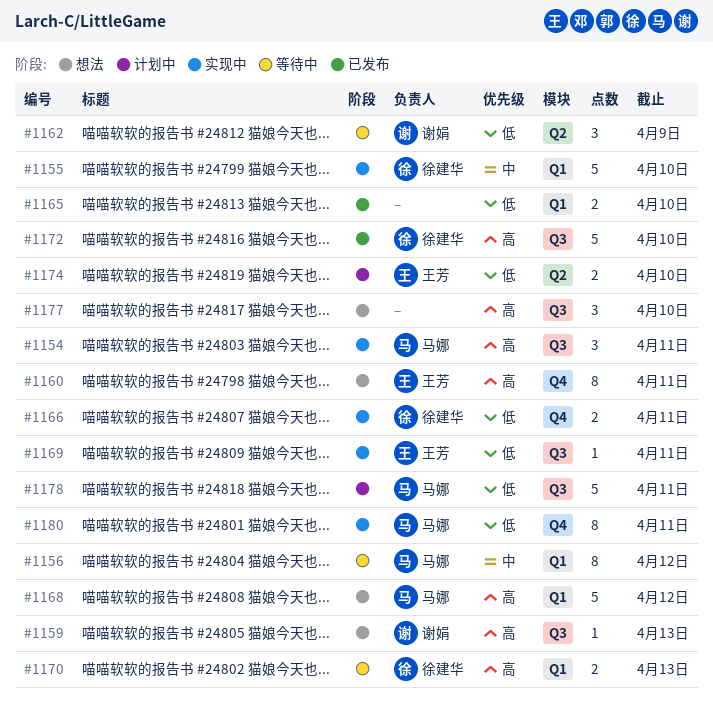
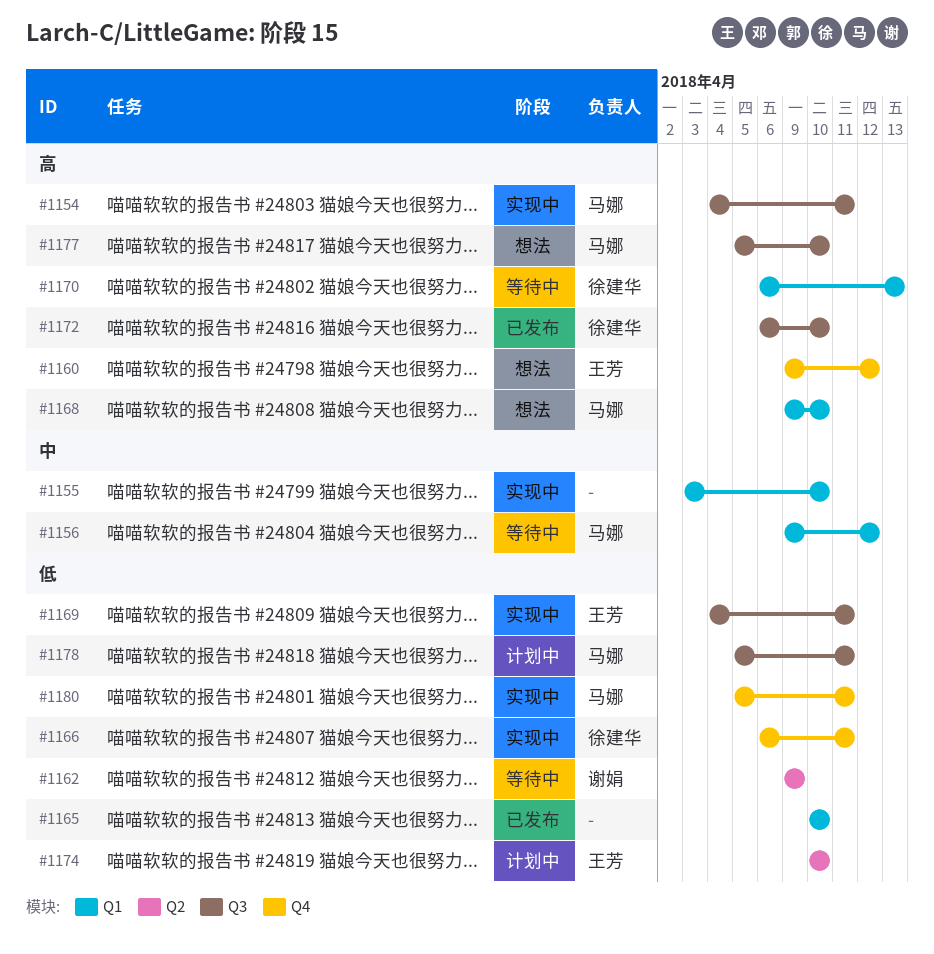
#1155, owner: 徐建华 -> none
#1159: present -> none
#1160, due: Apr 11 -> Apr 12
#1168, due: Apr 12 -> Apr 10
#1177, owner: none -> 马娜

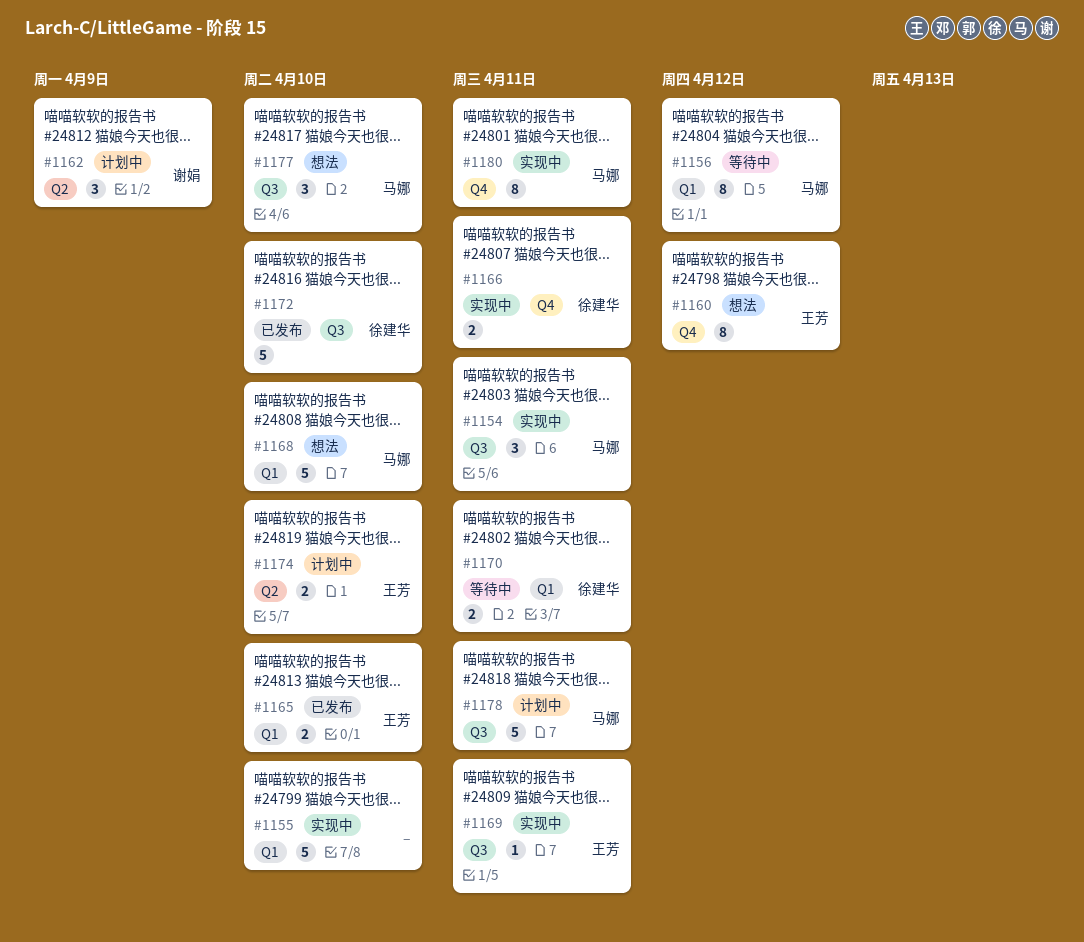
#1162, status: 等待中 -> 计划中
#1165, owner: none -> 王芳
#1170, due: Apr 13 -> Apr 11

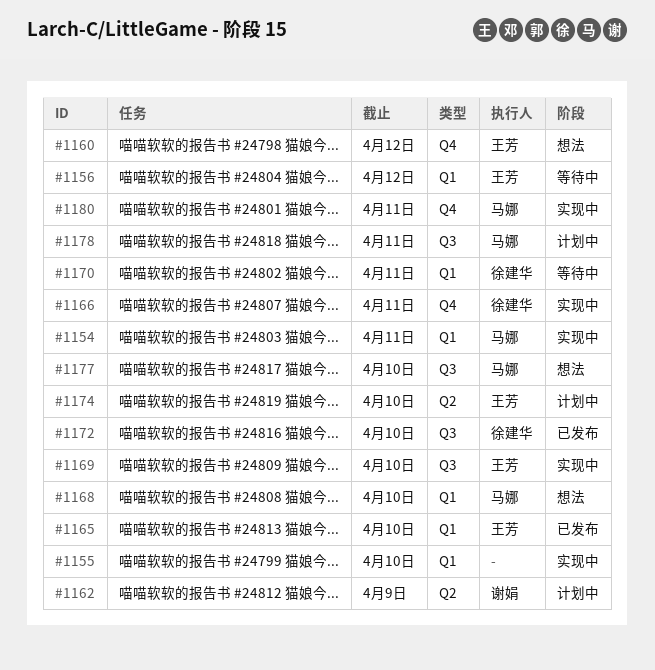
#1154, label: Q3 -> Q1
#1156, owner: 马娜 -> 王芳
#1169, due: Apr 11 -> Apr 10

